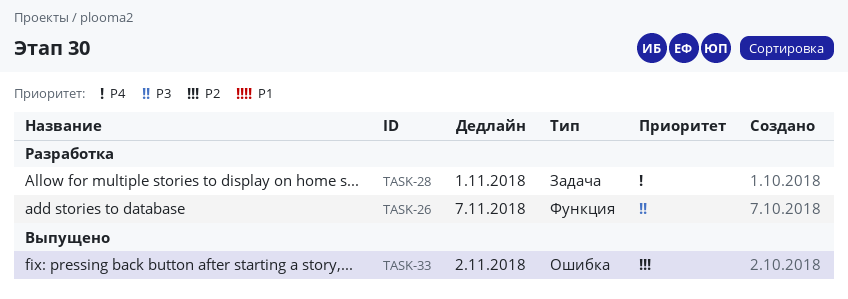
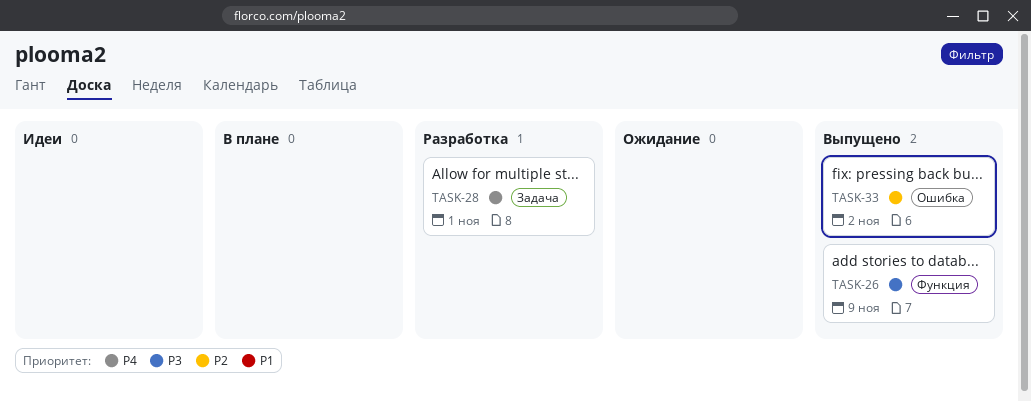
TASK-26, status: Разработка -> Выпущено
TASK-26, due: Nov 7 -> Nov 9

